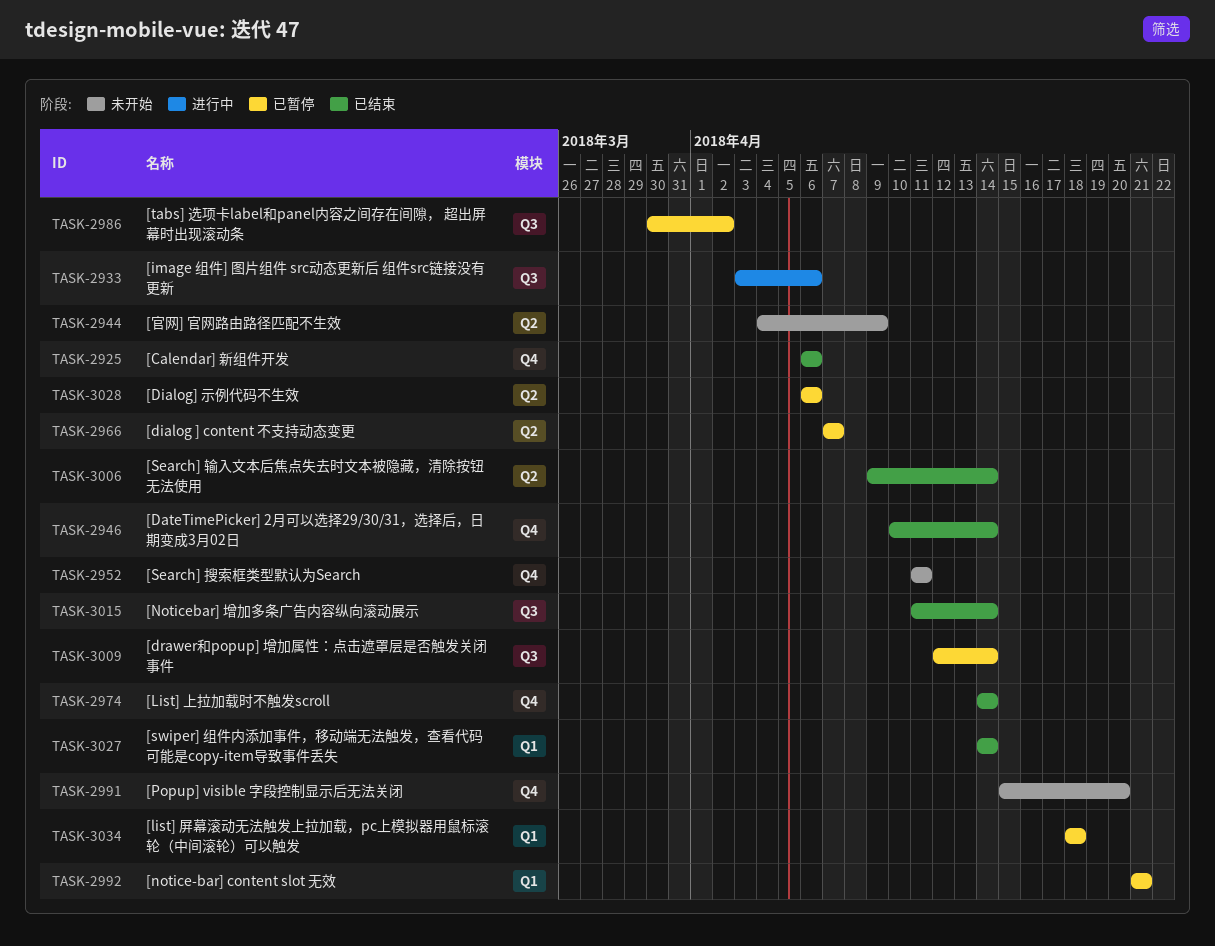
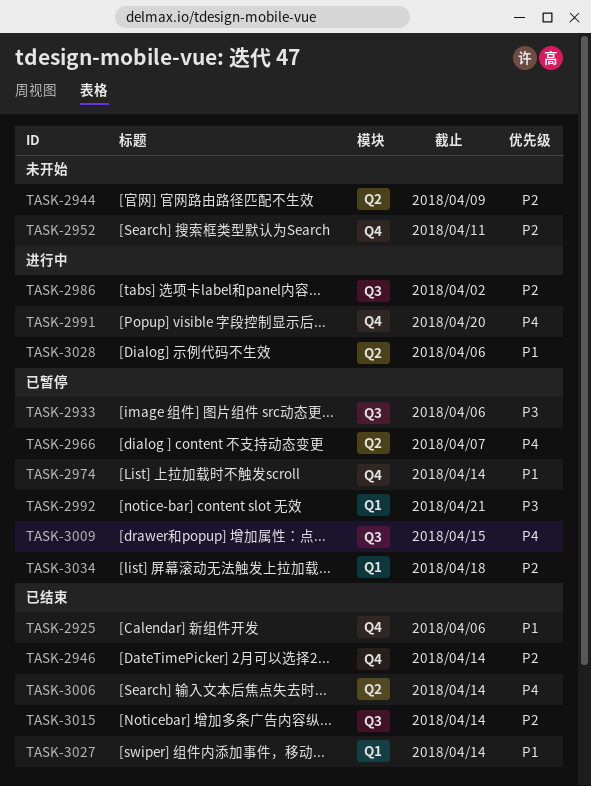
TASK-2933, status: 进行中 -> 已暂停
TASK-2974, status: 已结束 -> 已暂停
TASK-2986, status: 已暂停 -> 进行中
TASK-2991, status: 未开始 -> 进行中
TASK-3009, due: Apr 14 -> Apr 15
TASK-3028, status: 已暂停 -> 进行中

